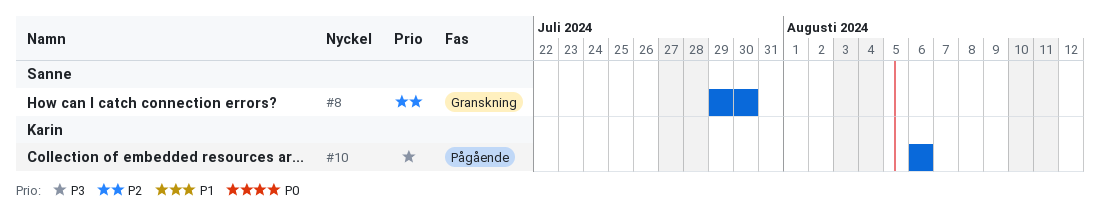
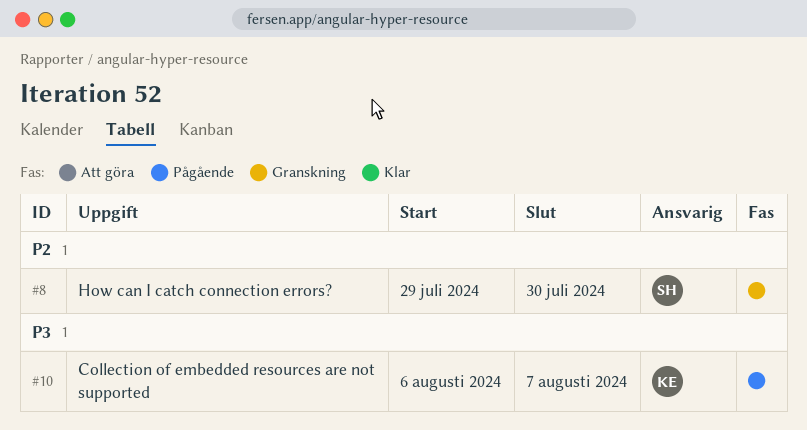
#10, due: Aug 6 -> Aug 7

